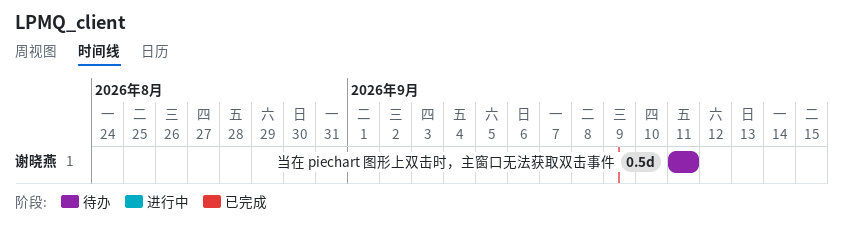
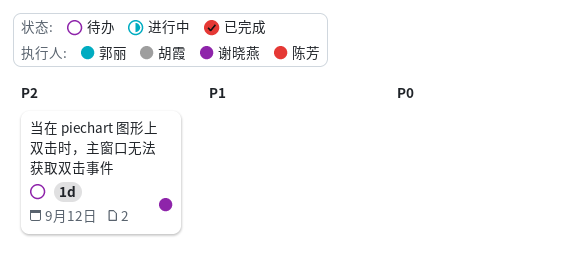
当在 piechart 图形上双击时，主窗口无法获取双击事件, estimate: 0.5d -> 1d
当在 piechart 图形上双击时，主窗口无法获取双击事件, due: Sep 11 -> Sep 12

